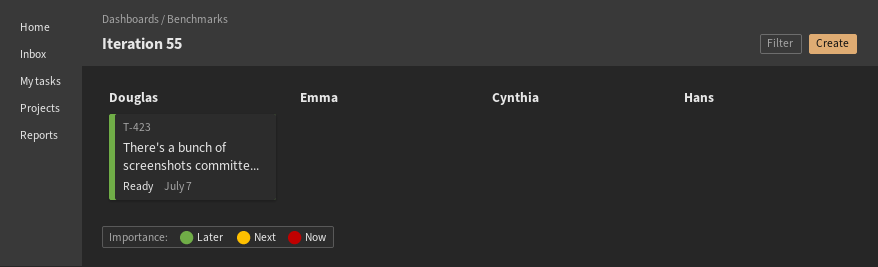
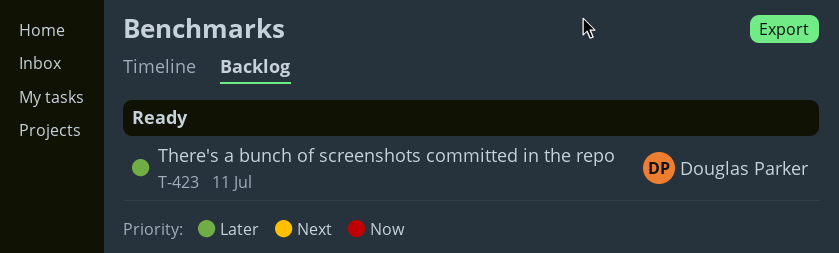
T-423, due: Jul 7 -> Jul 11

